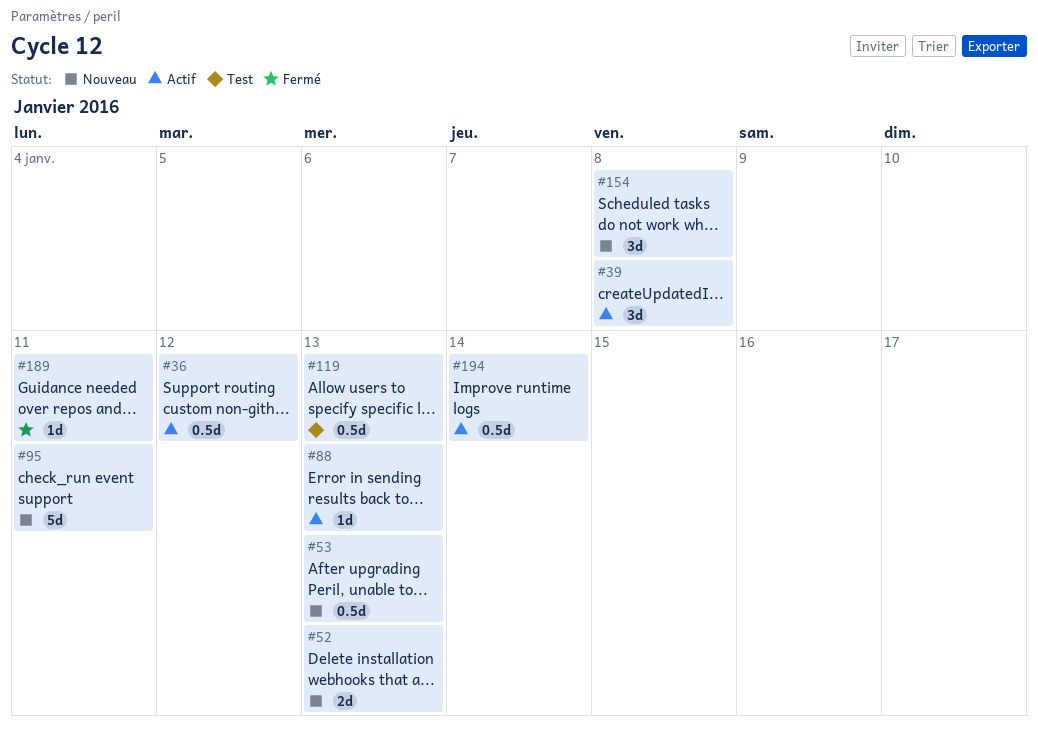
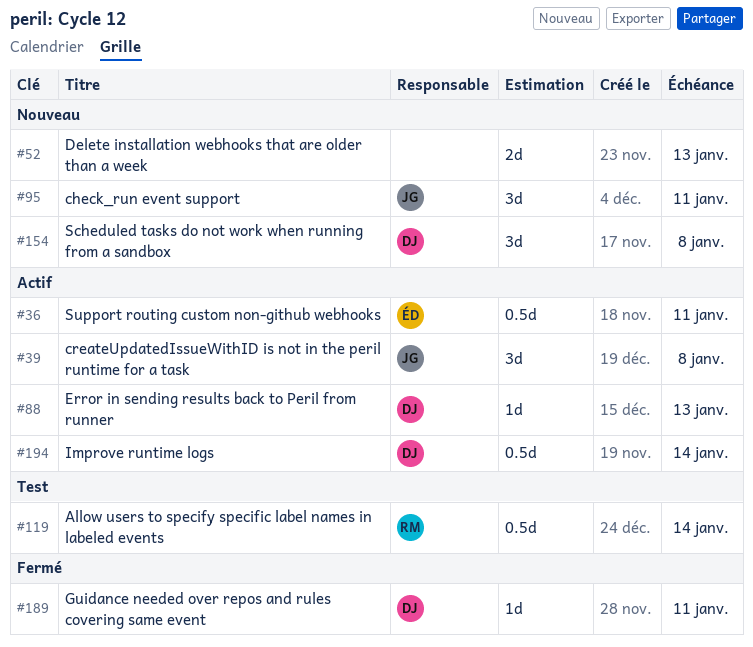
#36, due: Jan 12 -> Jan 11
#53: present -> none
#95, estimate: 5d -> 3d
#119, due: Jan 13 -> Jan 14

